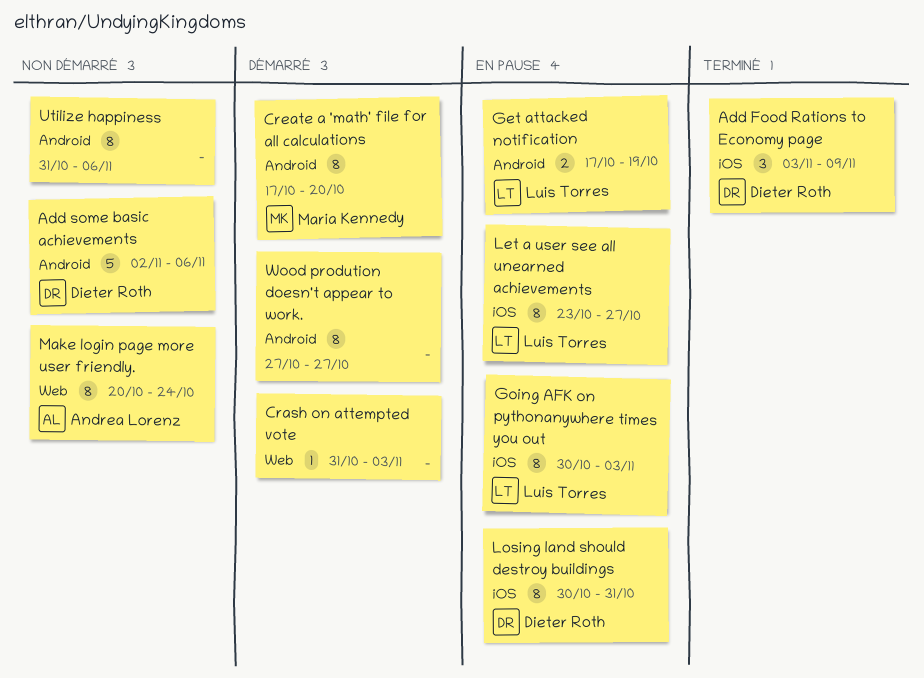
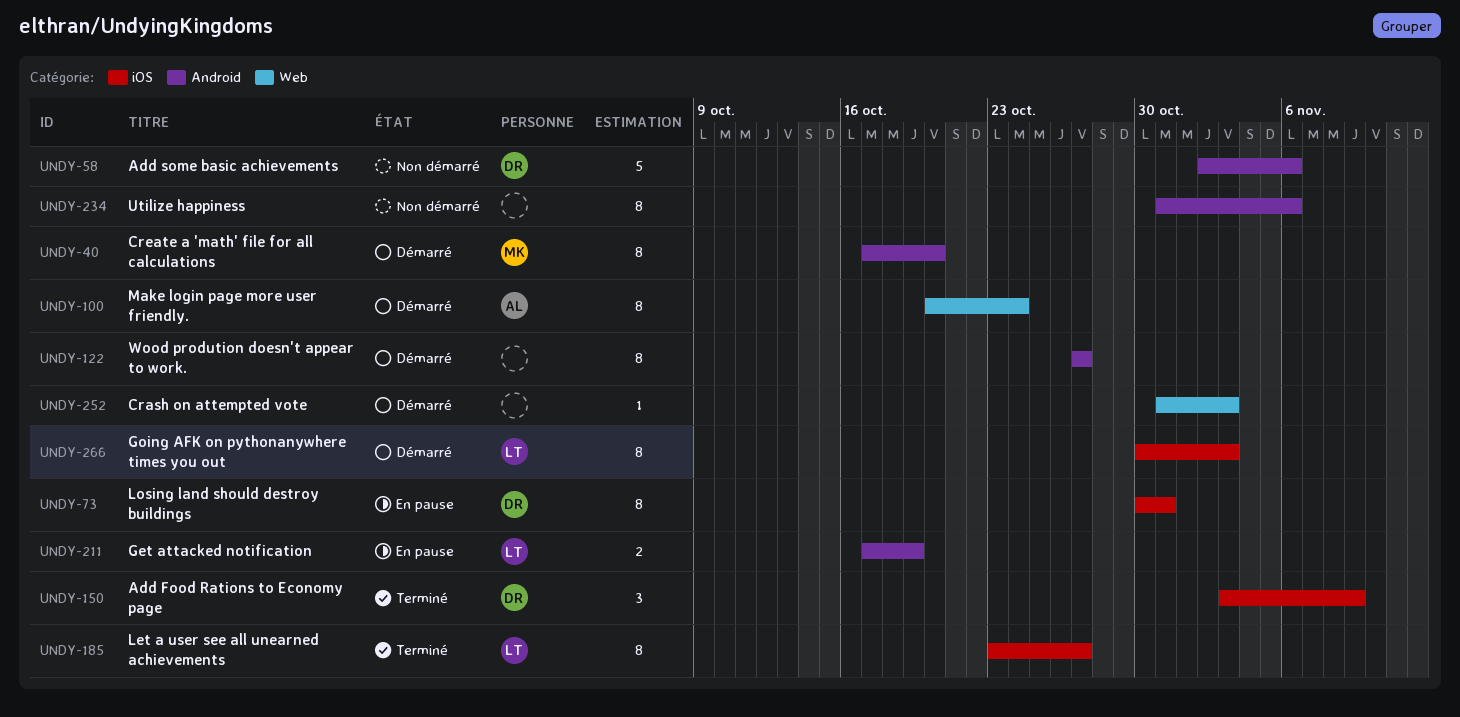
Going AFK on pythonanywhere times you out, status: En pause -> Démarré
Let a user see all unearned achievements, status: En pause -> Terminé
Make login page more user friendly., status: Non démarré -> Démarré

